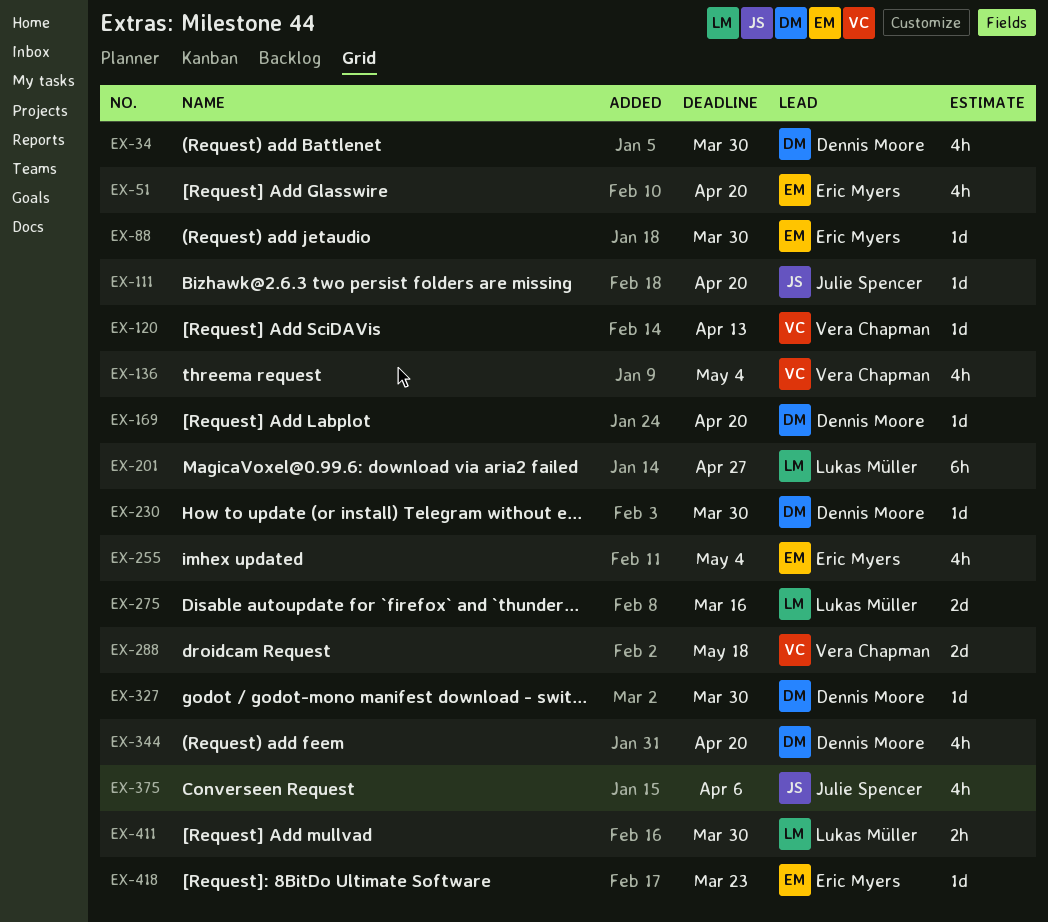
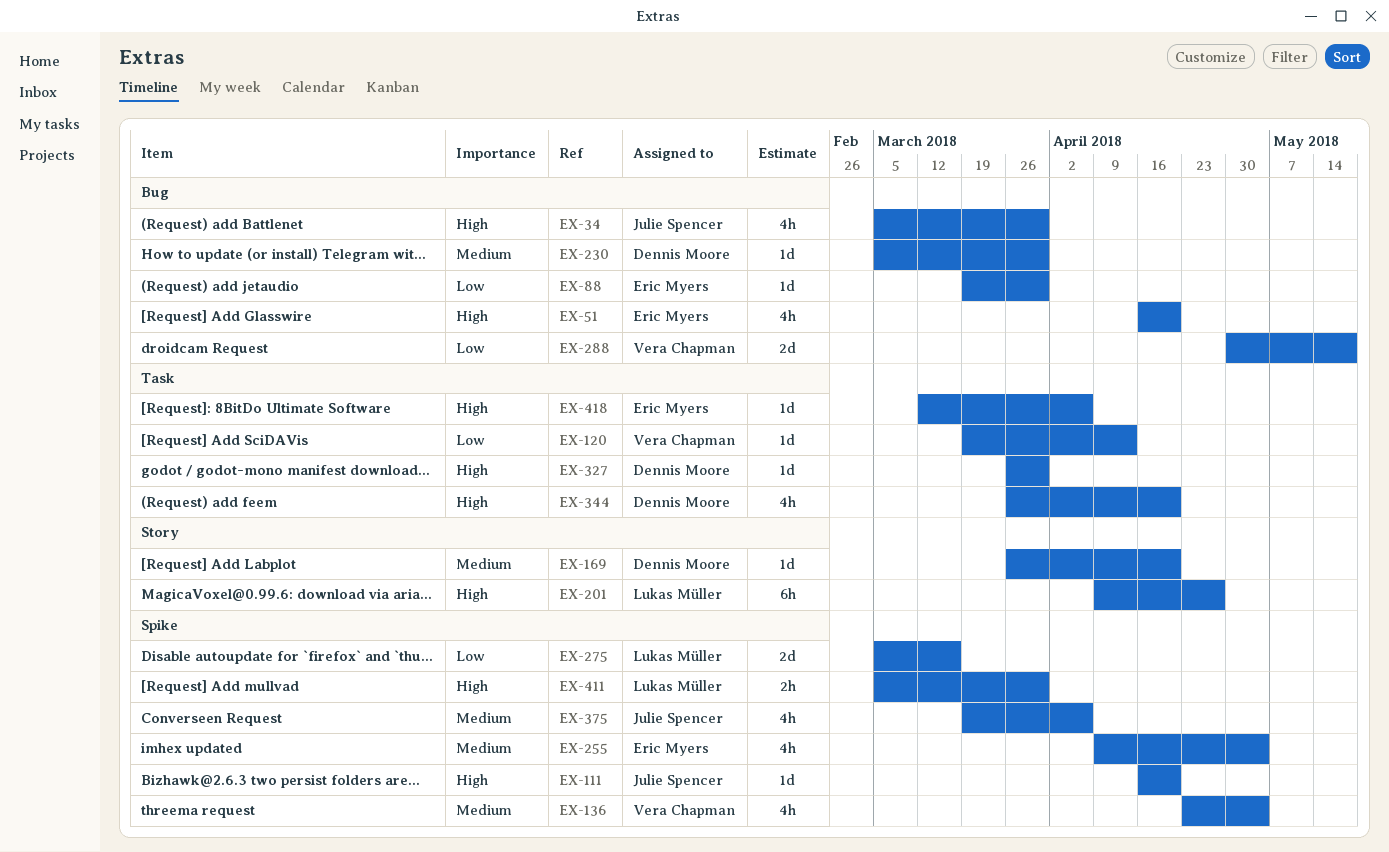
EX-34, owner: Dennis Moore -> Julie Spencer
EX-418, due: Mar 23 -> Apr 6

